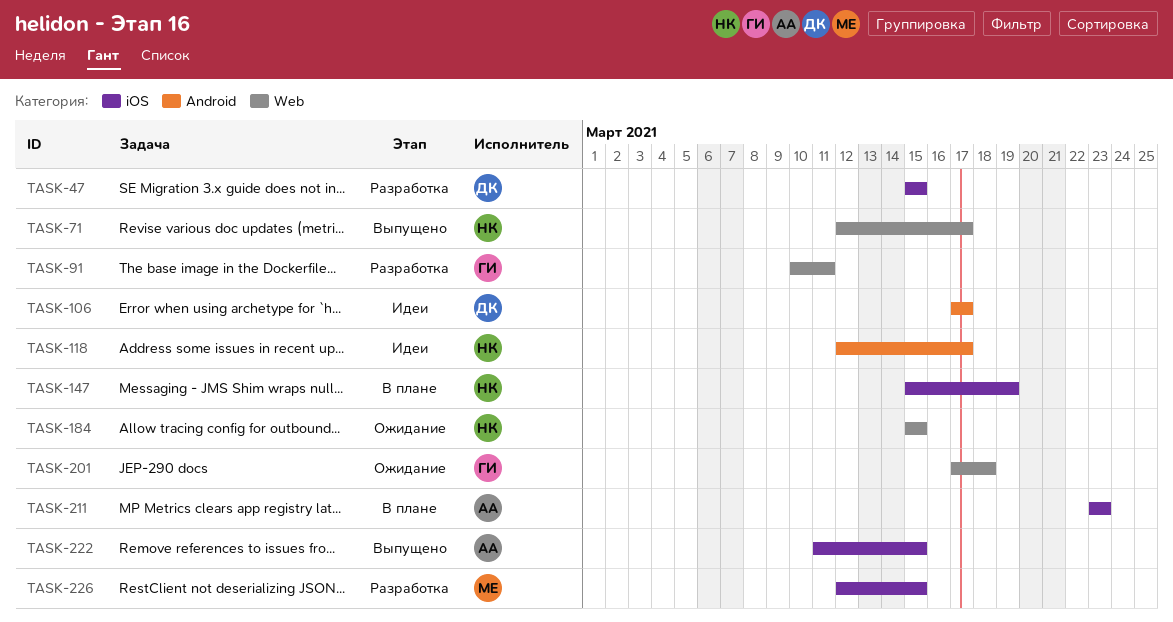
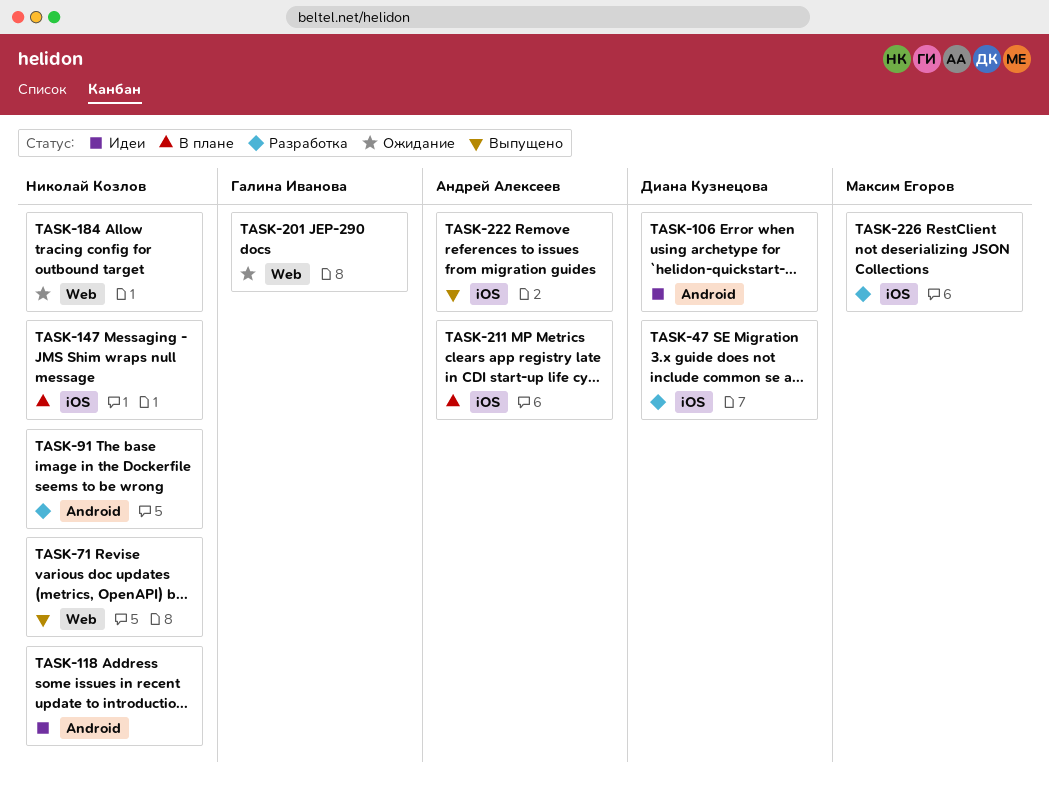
TASK-91, owner: Галина Иванова -> Николай Козлов
TASK-91, label: Web -> Android

